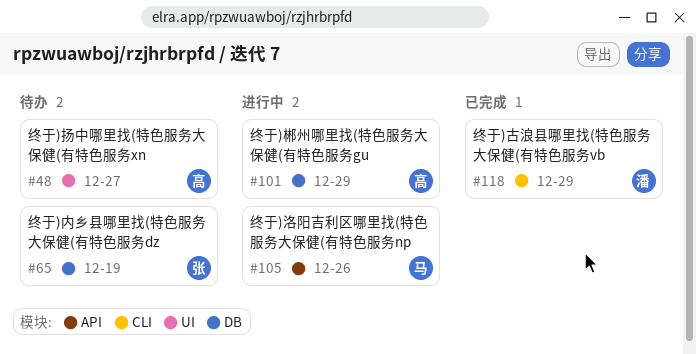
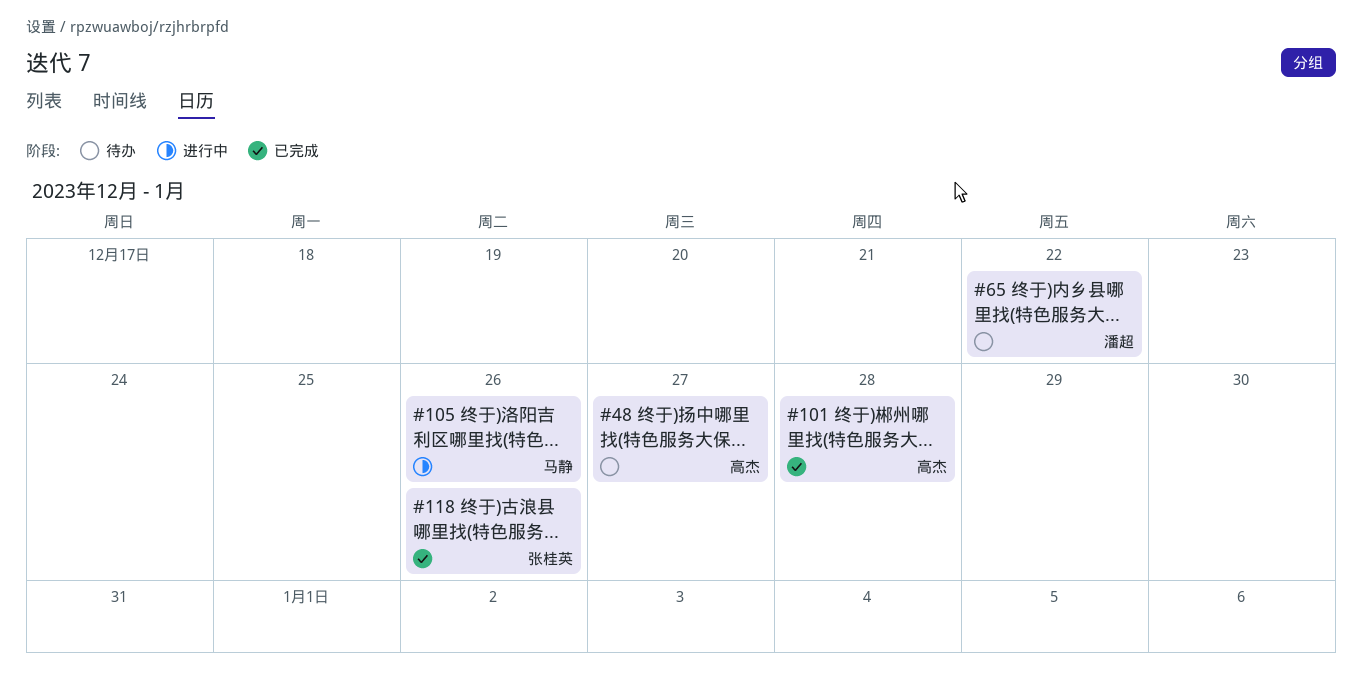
#65, owner: 张桂英 -> 潘超
#65, due: Dec 19 -> Dec 22
#101, status: 进行中 -> 已完成
#101, due: Dec 29 -> Dec 28
#118, owner: 潘超 -> 张桂英
#118, due: Dec 29 -> Dec 26

